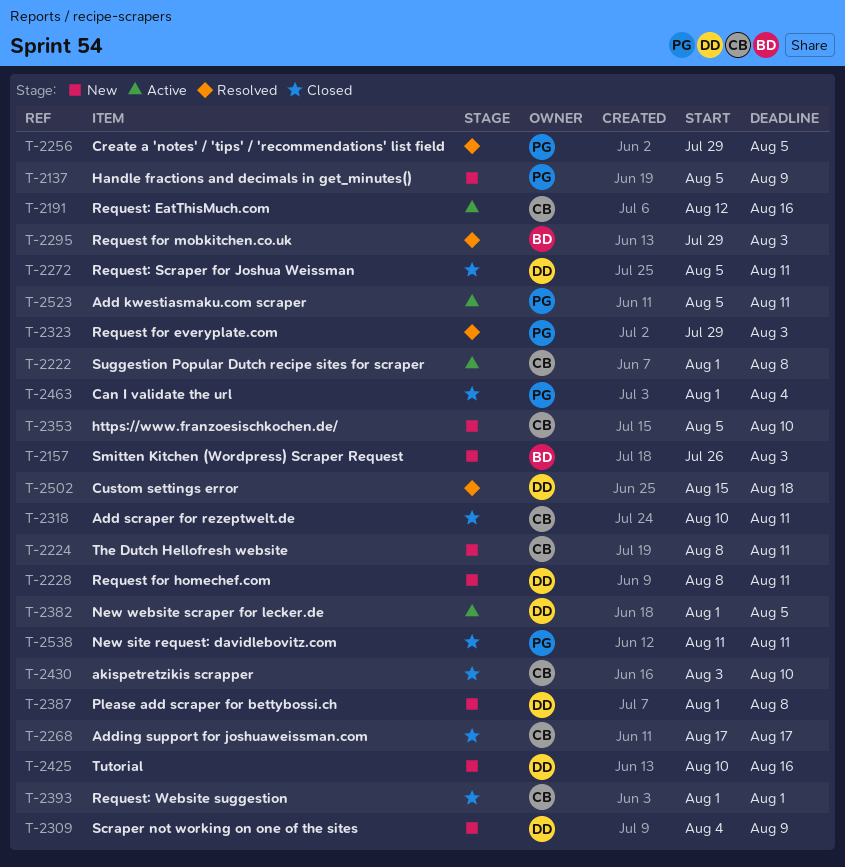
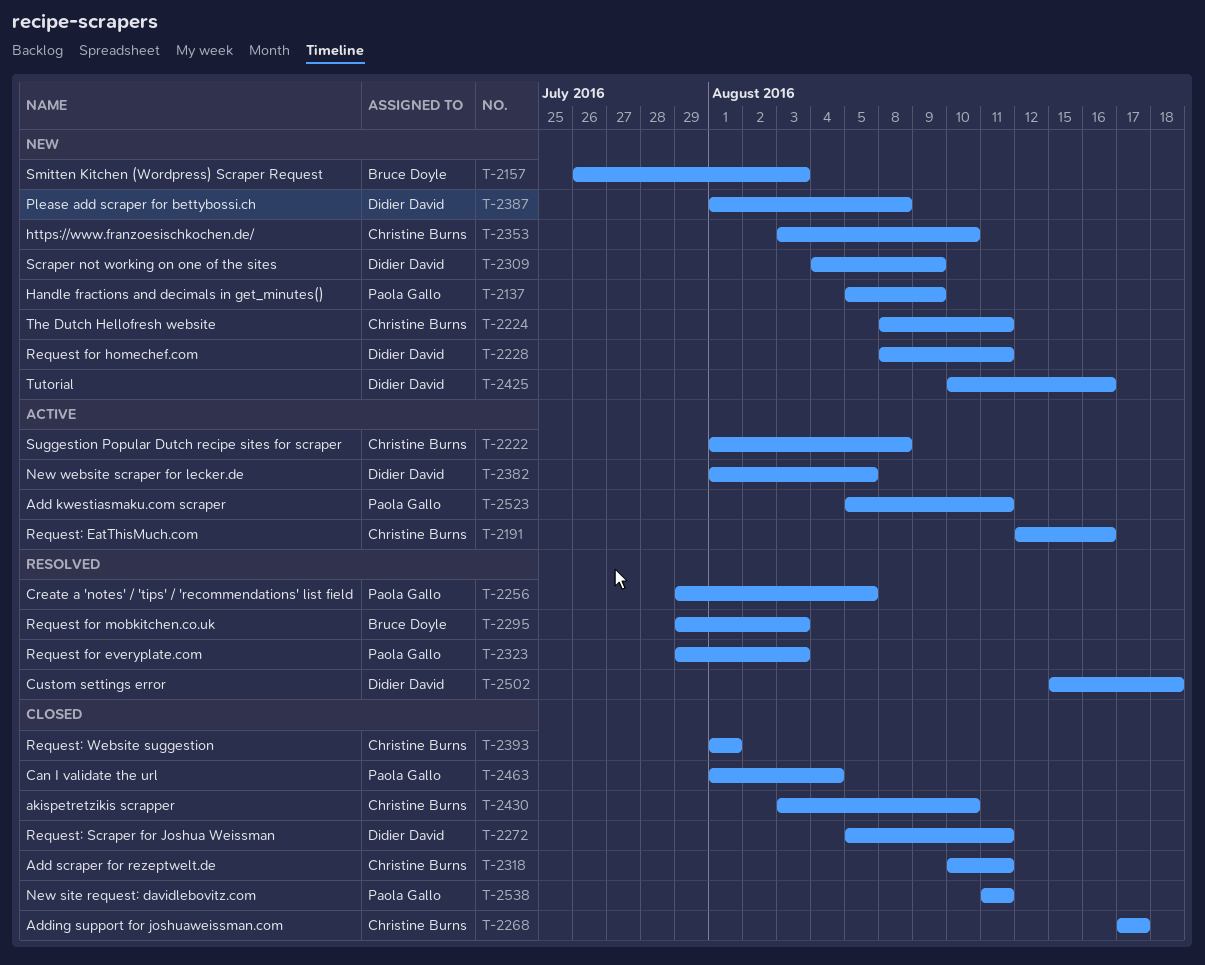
T-2353, start: Aug 5 -> Aug 3

